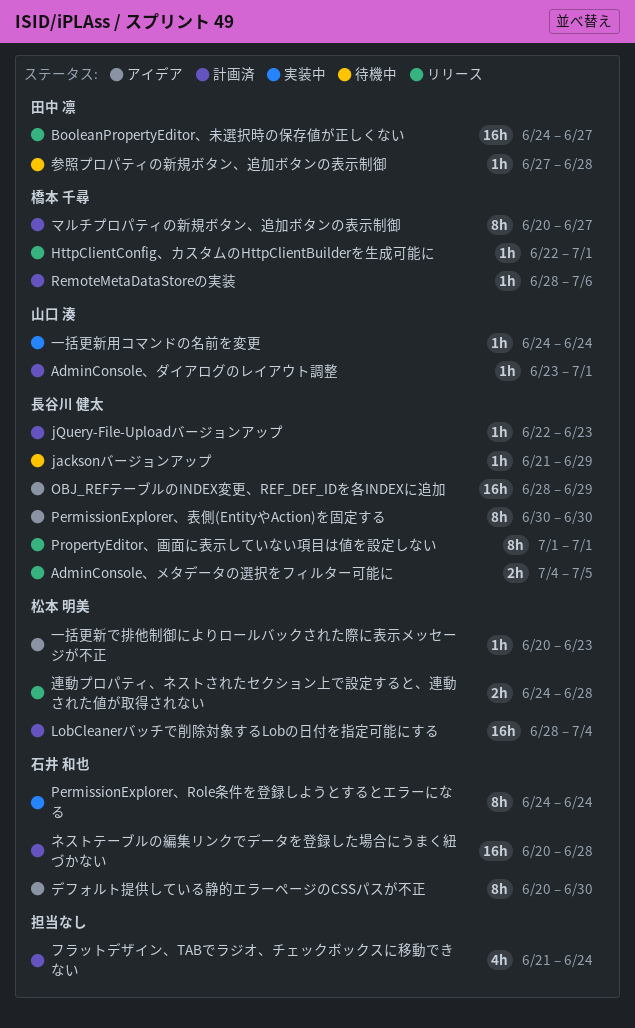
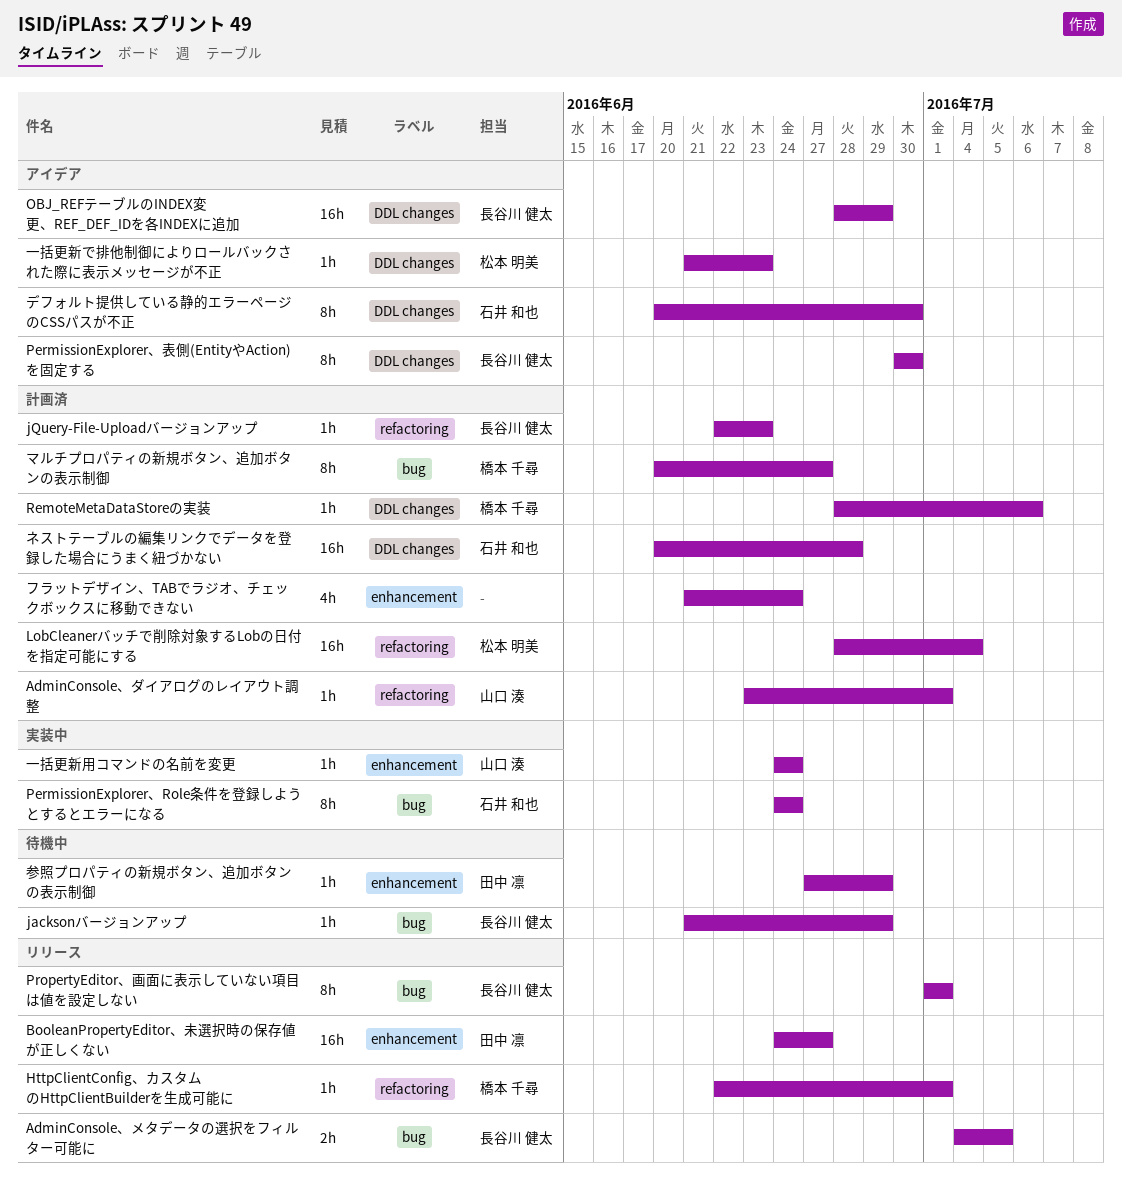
一括更新で排他制御によりロールバックされた際に表示メッセージが不正, start: Jun 20 -> Jun 21
参照プロパティの新規ボタン、追加ボタンの表示制御, due: Jun 28 -> Jun 29
連動プロパティ、ネストされたセクション上で設定すると、連動された値が取得されない: present -> none

